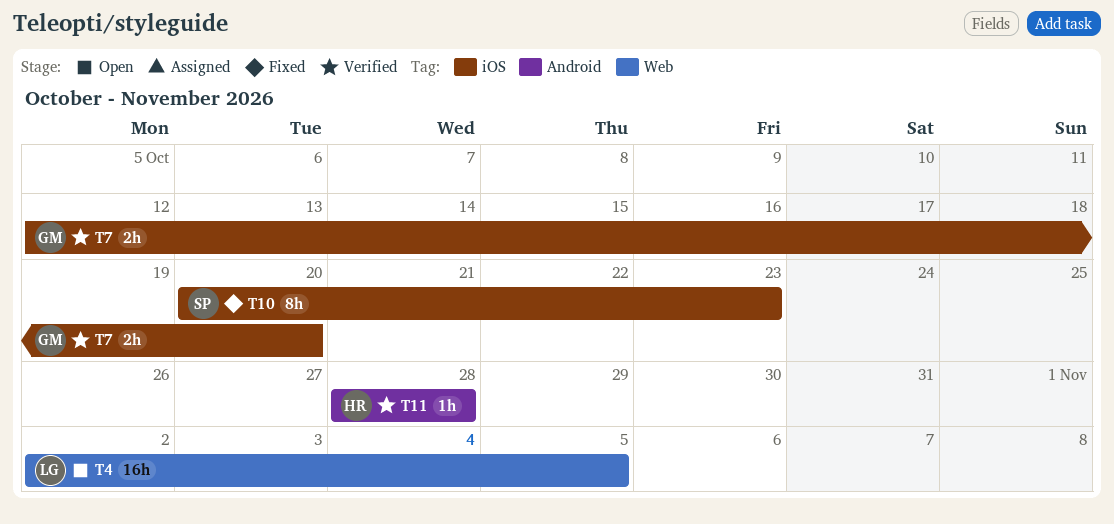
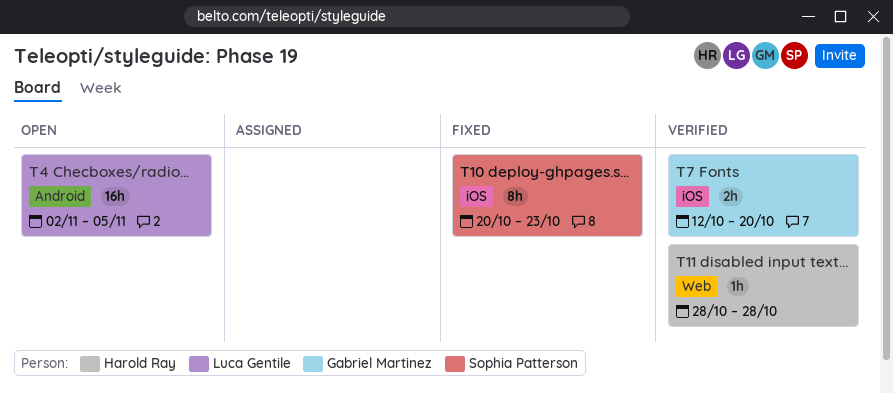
T4, label: Web -> Android
T11, label: Android -> Web

